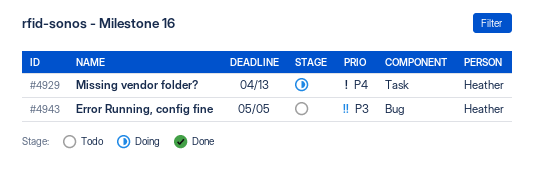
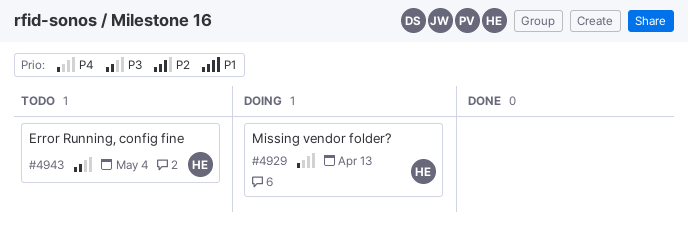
#4943, due: May 5 -> May 4

